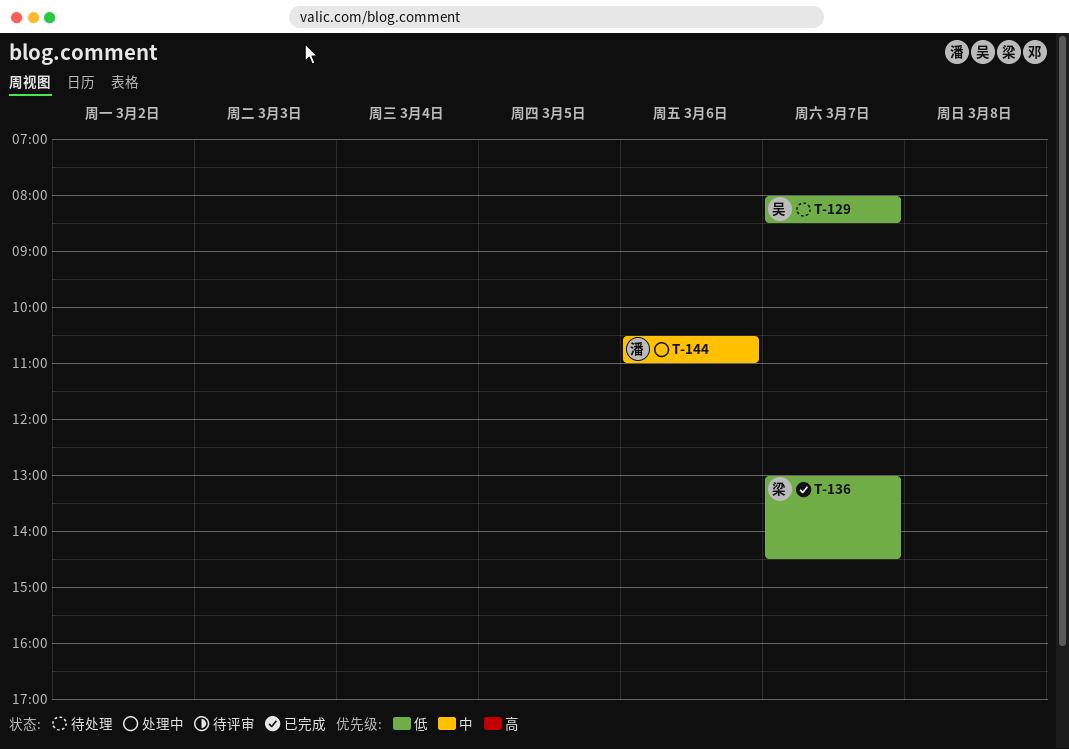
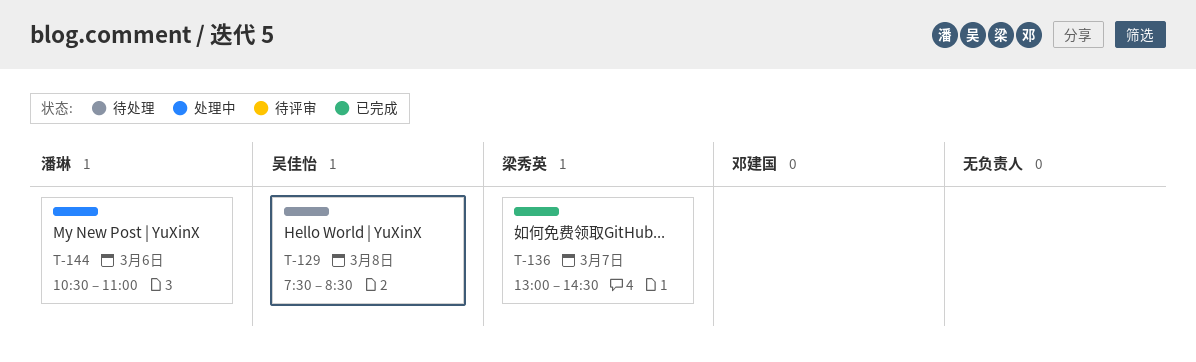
T-129, day: Mar 7 -> Mar 8
T-129, begins: 08:00 -> 07:30

